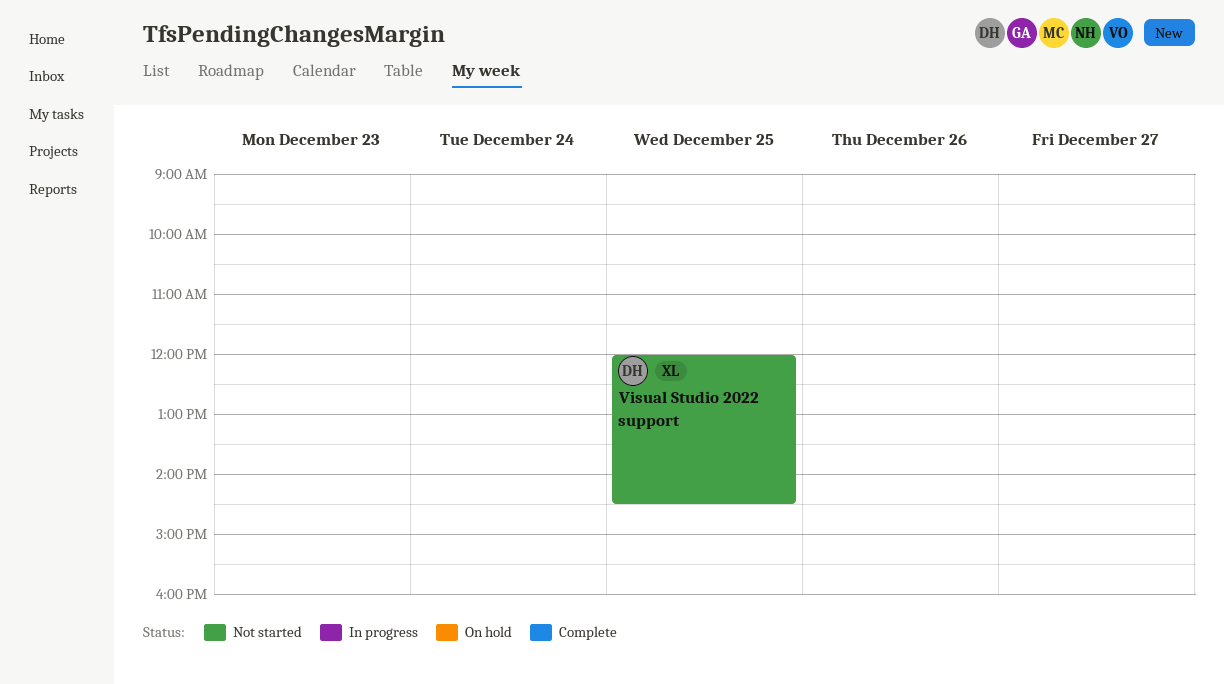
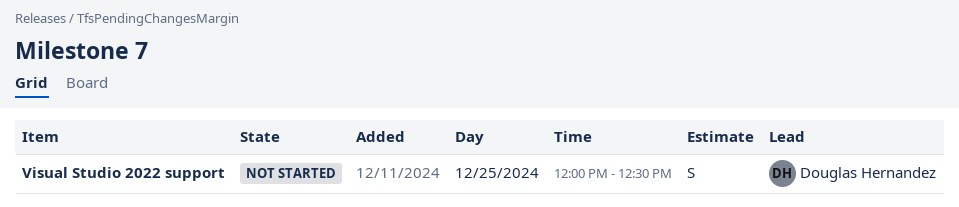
Visual Studio 2022 support, estimate: XL -> S
Visual Studio 2022 support, ends: 14:30 -> 12:30

